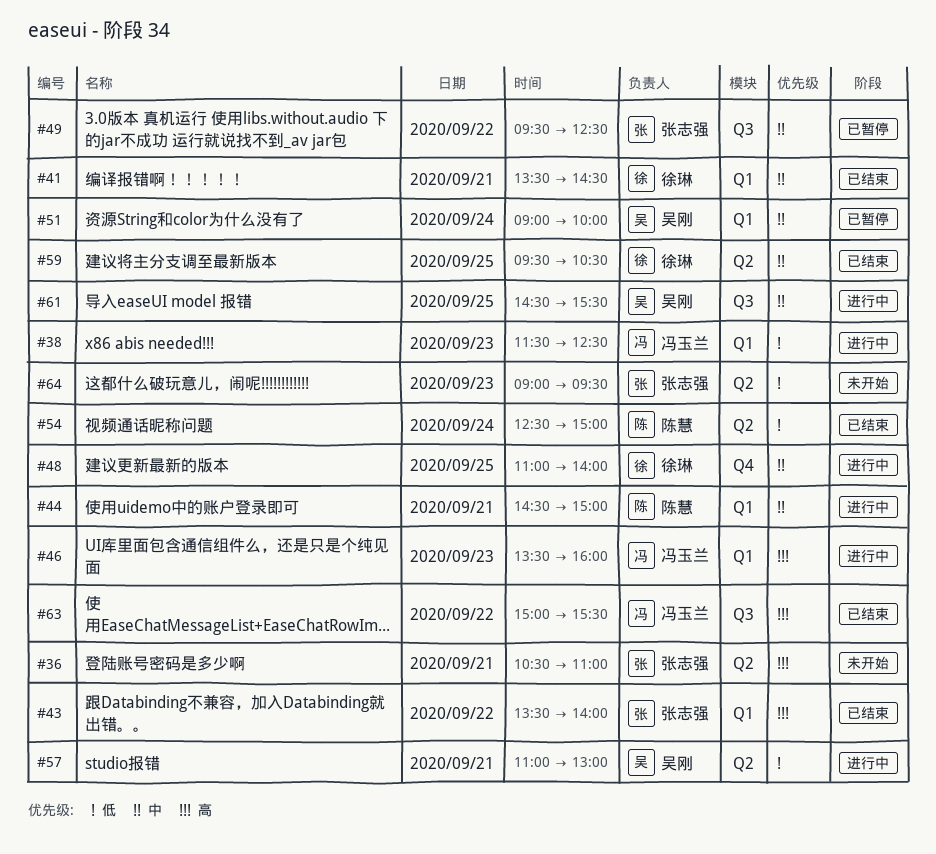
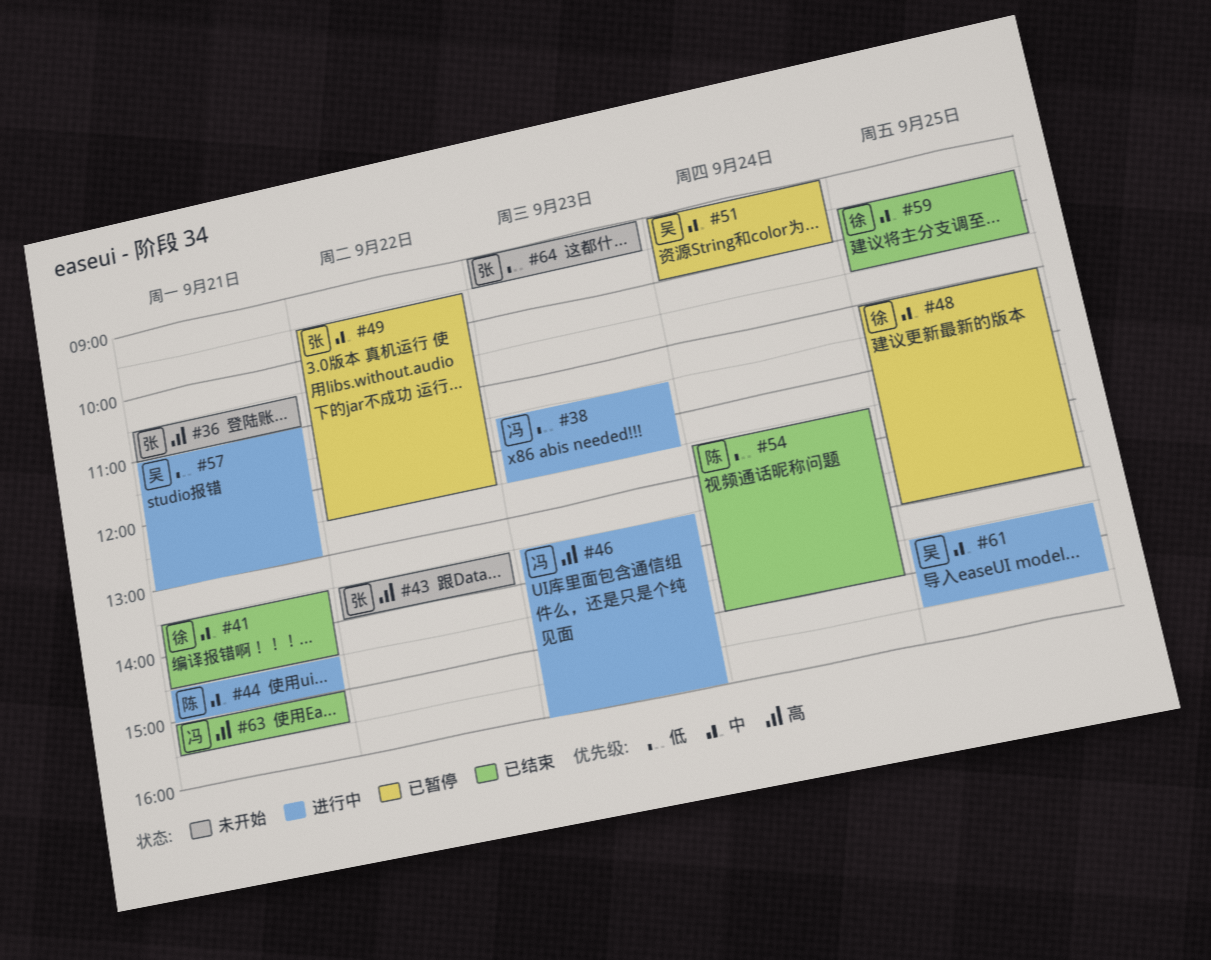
#43, status: 已结束 -> 未开始
#48, status: 进行中 -> 已暂停
#63, day: Sep 22 -> Sep 21

